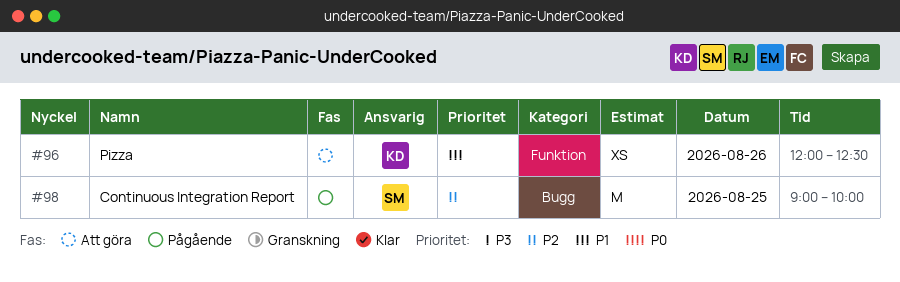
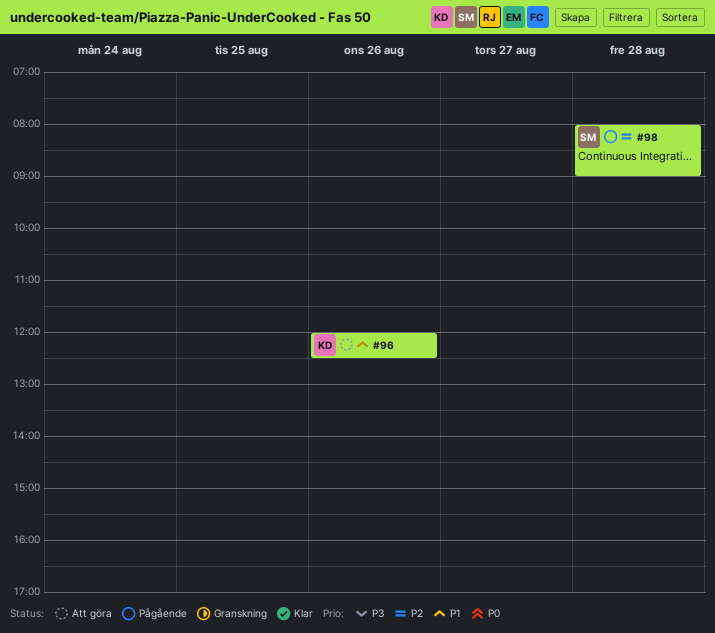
#98, day: Aug 25 -> Aug 28
#98, begins: 09:00 -> 08:00
#98, ends: 10:00 -> 09:00

